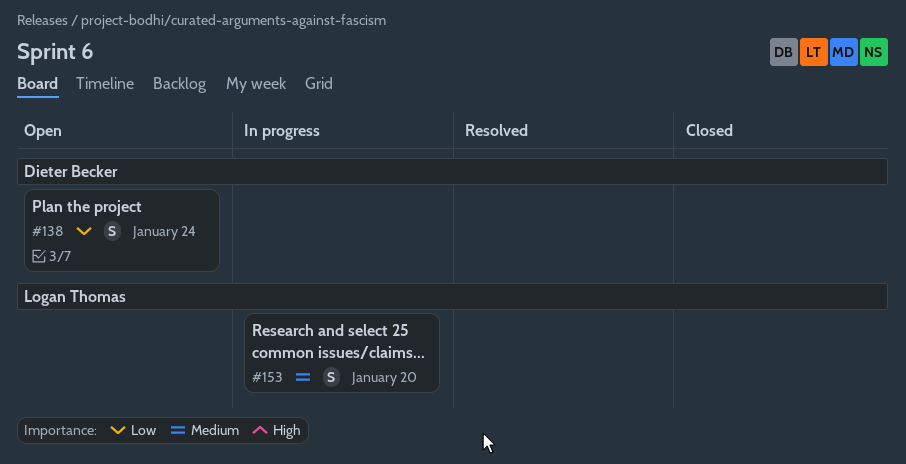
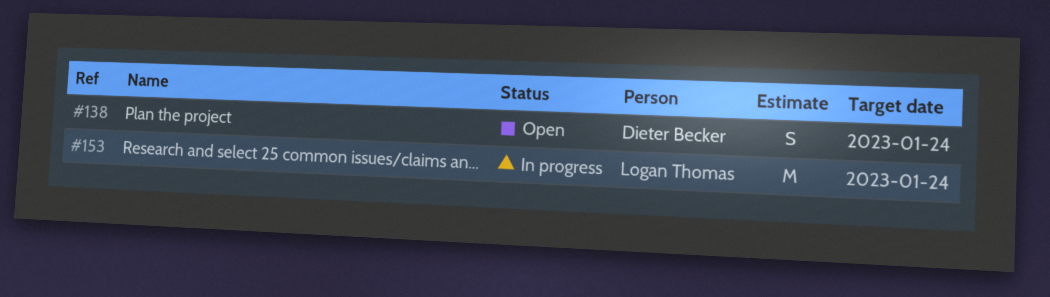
#153, estimate: S -> M
#153, due: Jan 20 -> Jan 24

